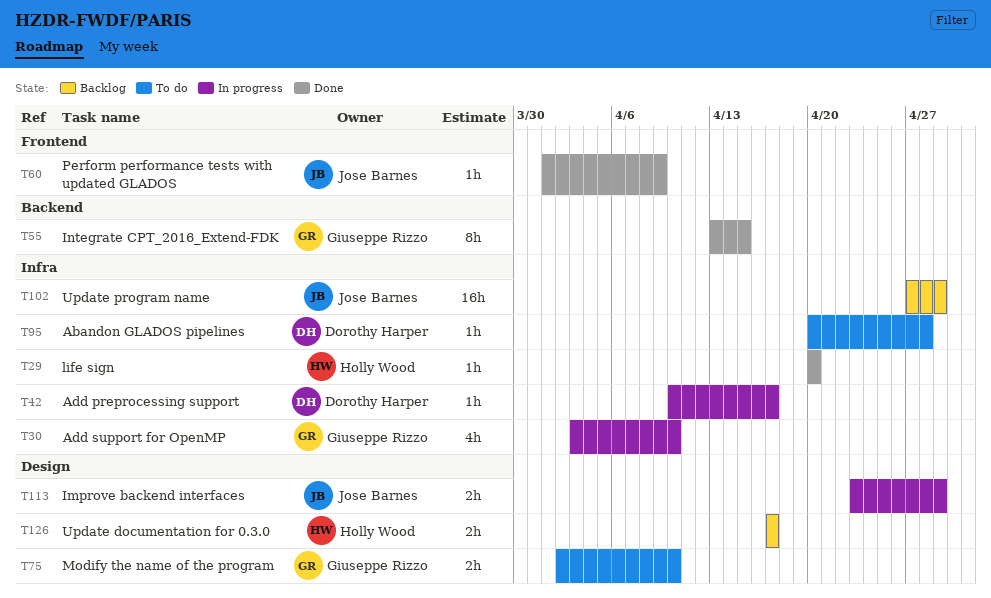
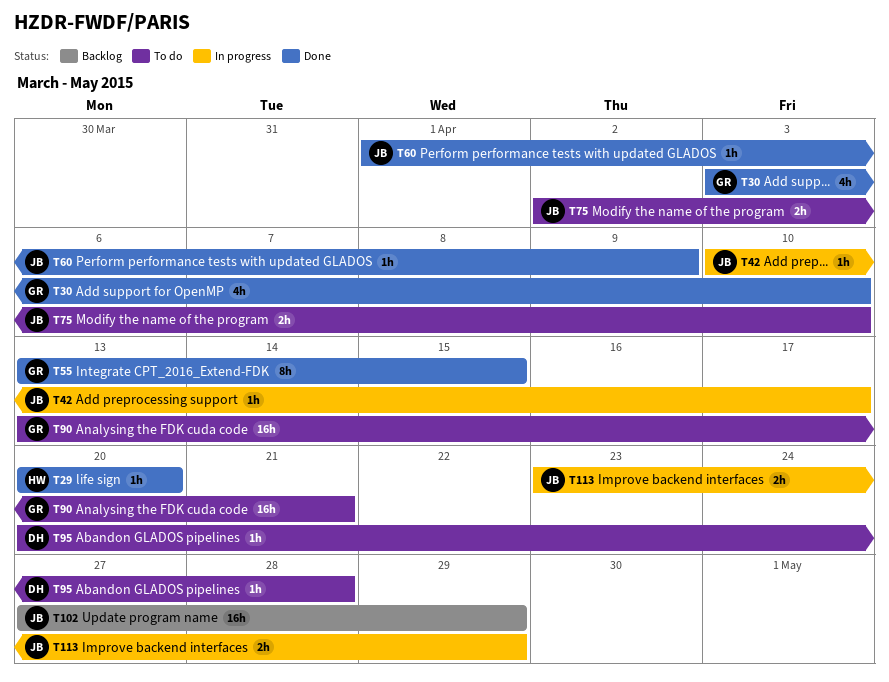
T30, status: In progress -> Done
T42, owner: Dorothy Harper -> Jose Barnes
T75, owner: Giuseppe Rizzo -> Jose Barnes
T90: none -> present
T126: present -> none

